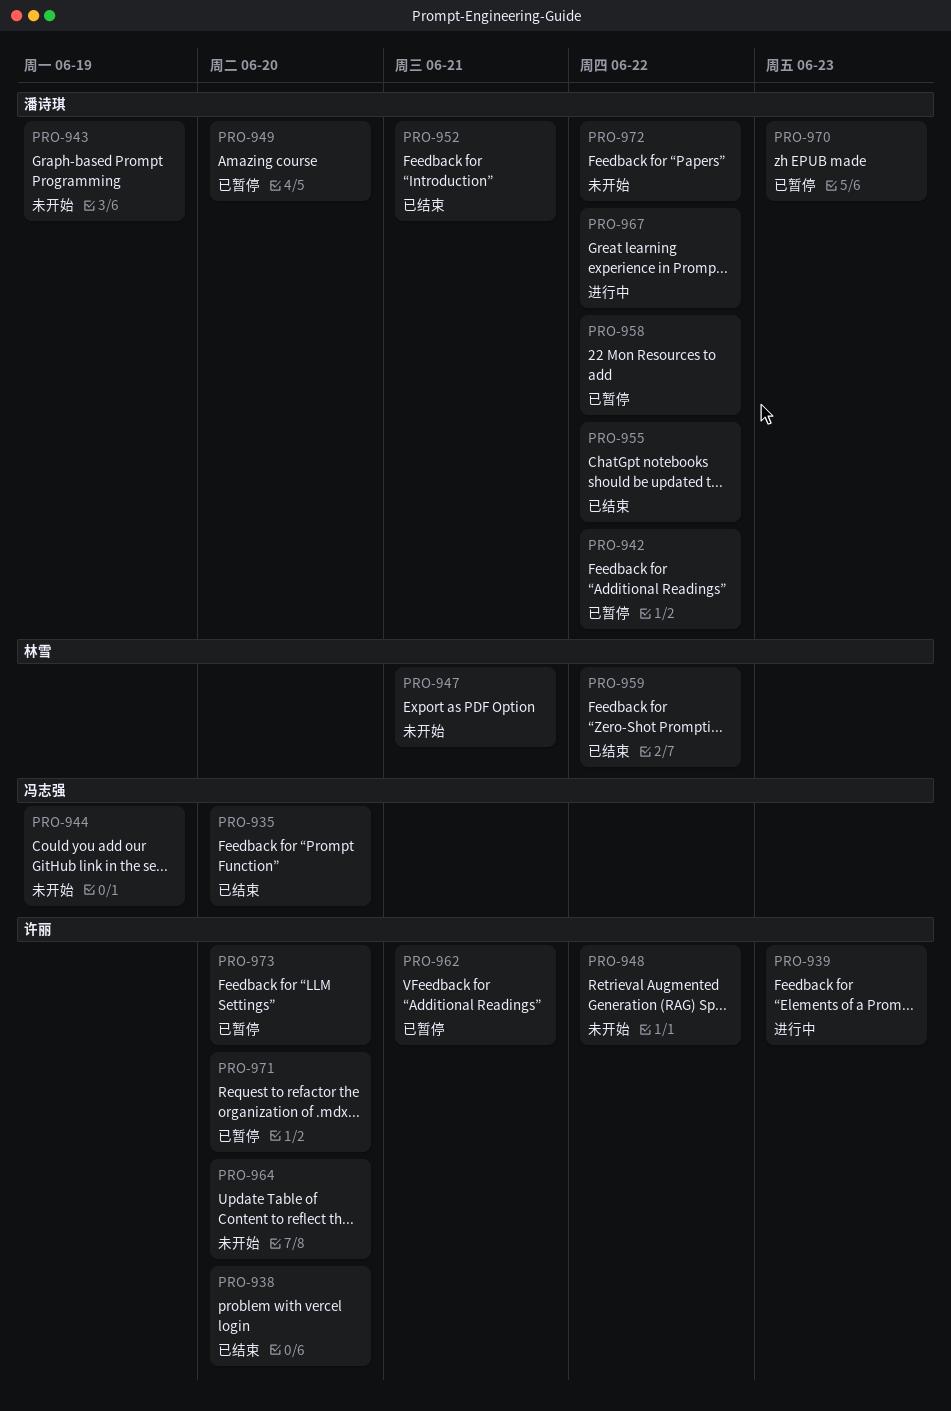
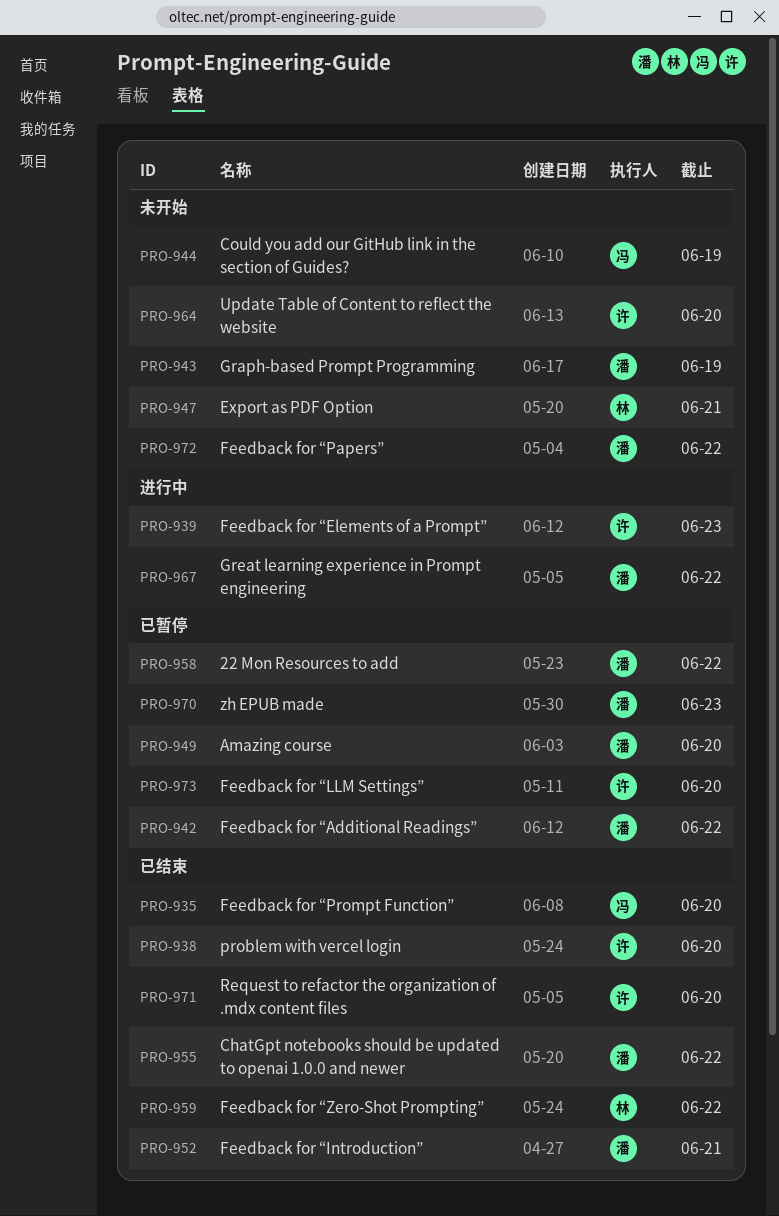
PRO-948: present -> none
PRO-962: present -> none
PRO-971, status: 已暂停 -> 已结束

